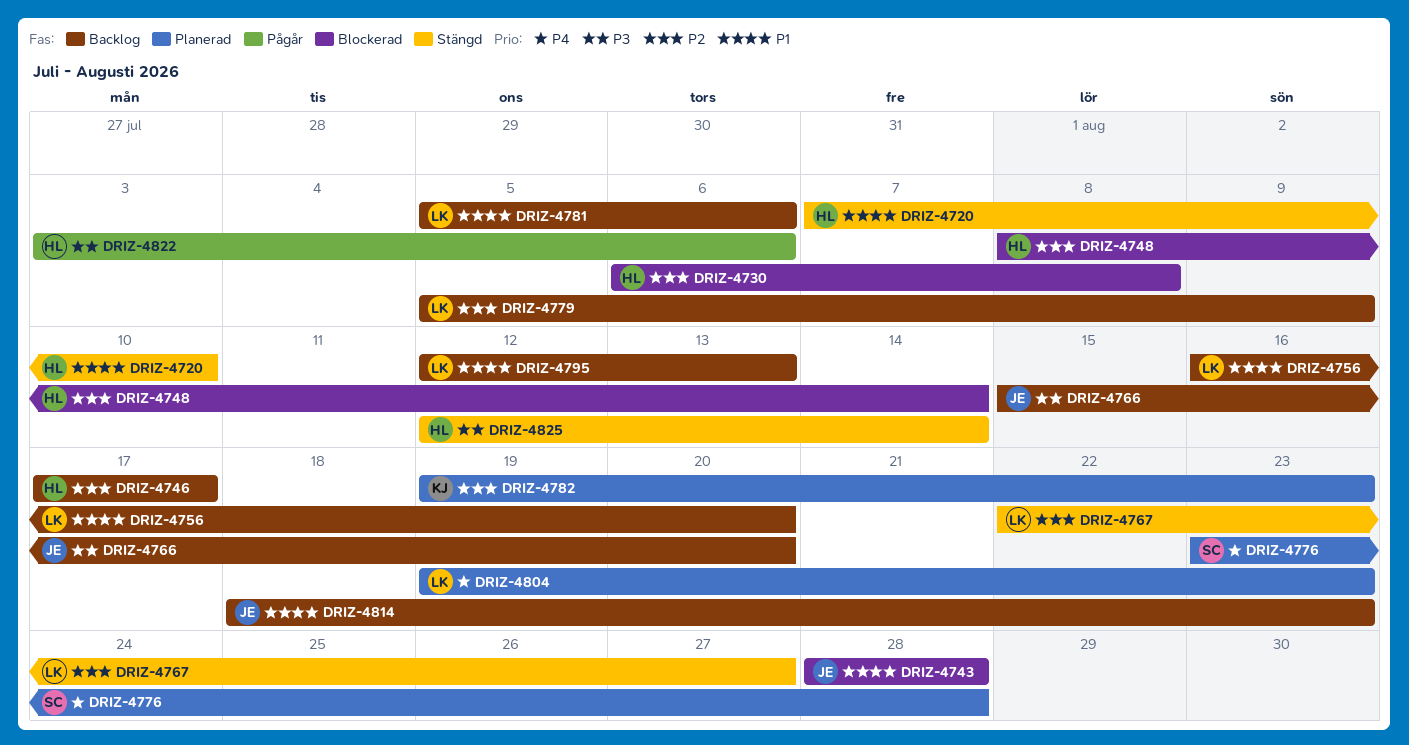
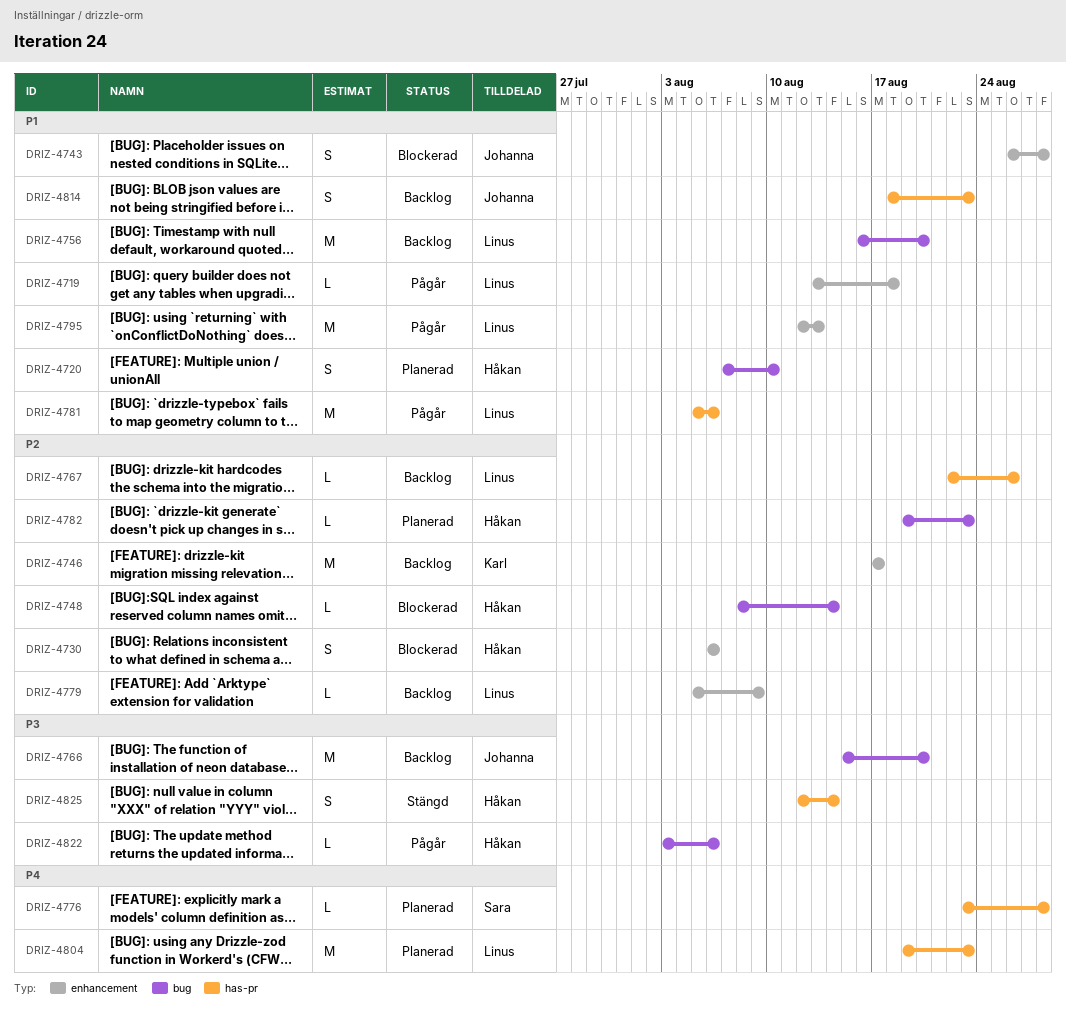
DRIZ-4719: none -> present
DRIZ-4720, status: Stängd -> Planerad
DRIZ-4730, due: Aug 8 -> Aug 6
DRIZ-4743, start: Aug 28 -> Aug 26
DRIZ-4746, owner: Håkan -> Karl
DRIZ-4767, status: Stängd -> Backlog
DRIZ-4767, due: Aug 27 -> Aug 26
DRIZ-4781, status: Backlog -> Pågår
DRIZ-4782, owner: Karl -> Håkan
DRIZ-4795, status: Backlog -> Pågår

